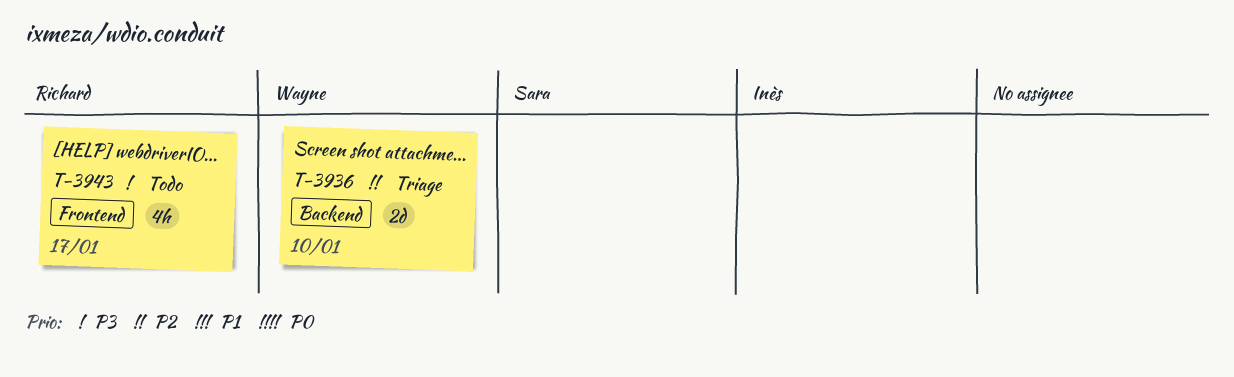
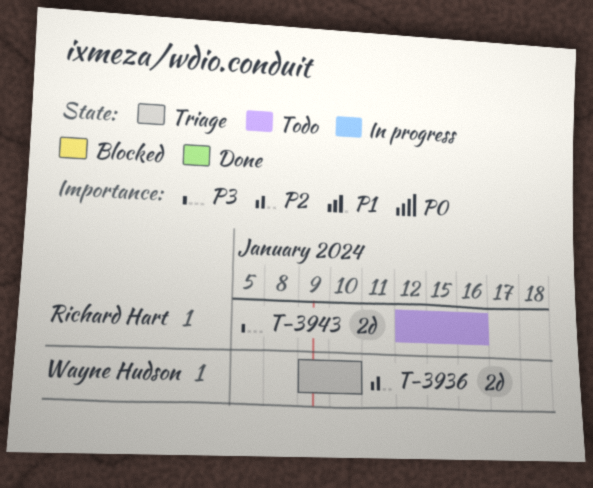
T-3943, estimate: 4h -> 2d
T-3943, due: Jan 17 -> Jan 16

